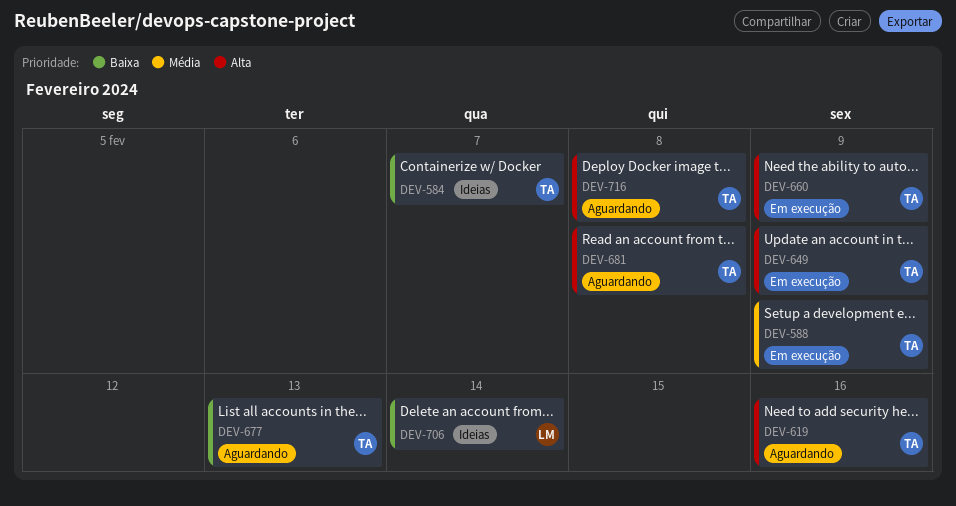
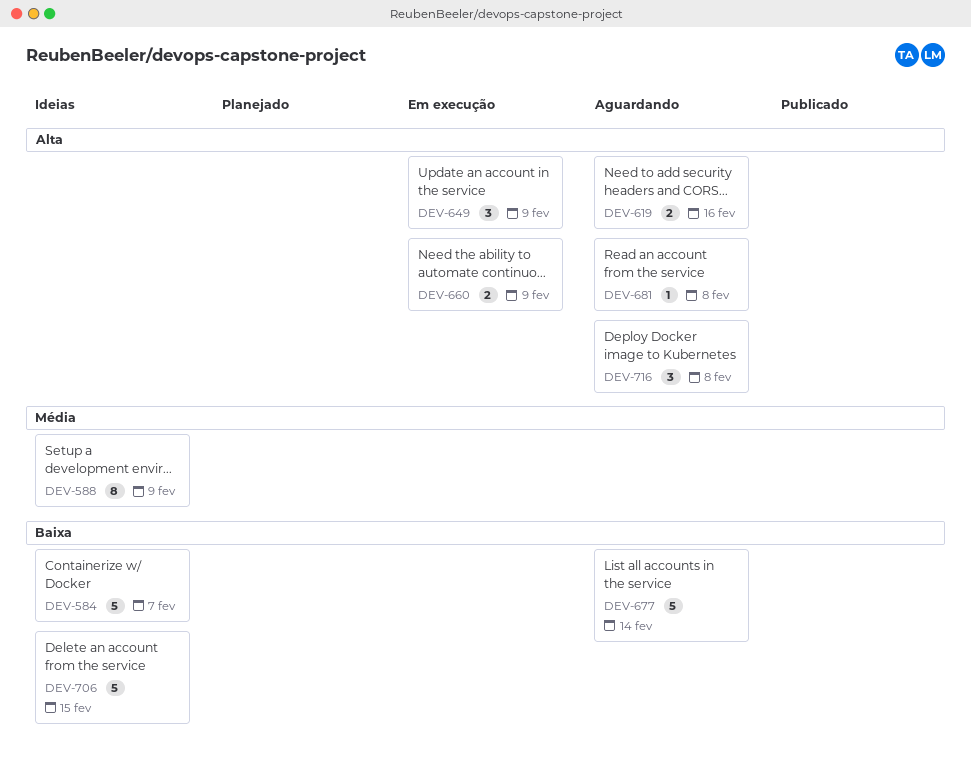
DEV-588, status: Em execução -> Ideias
DEV-677, due: Feb 13 -> Feb 14
DEV-706, due: Feb 14 -> Feb 15

